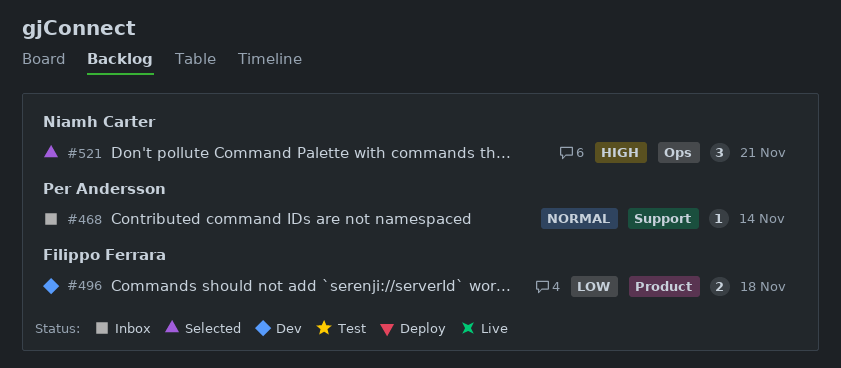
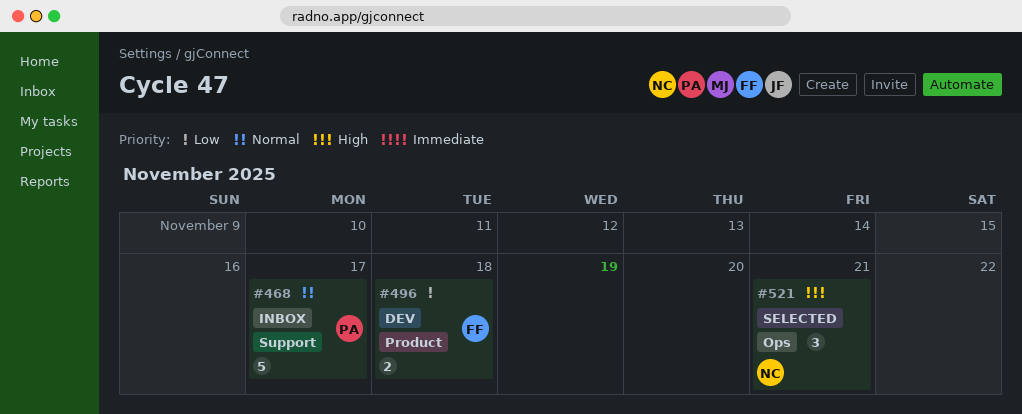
#468, estimate: 1 -> 5
#468, due: Nov 14 -> Nov 17

